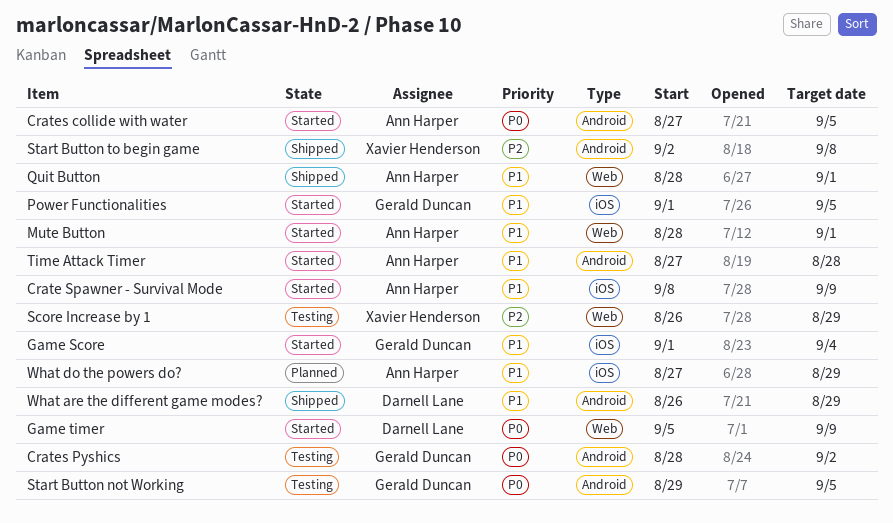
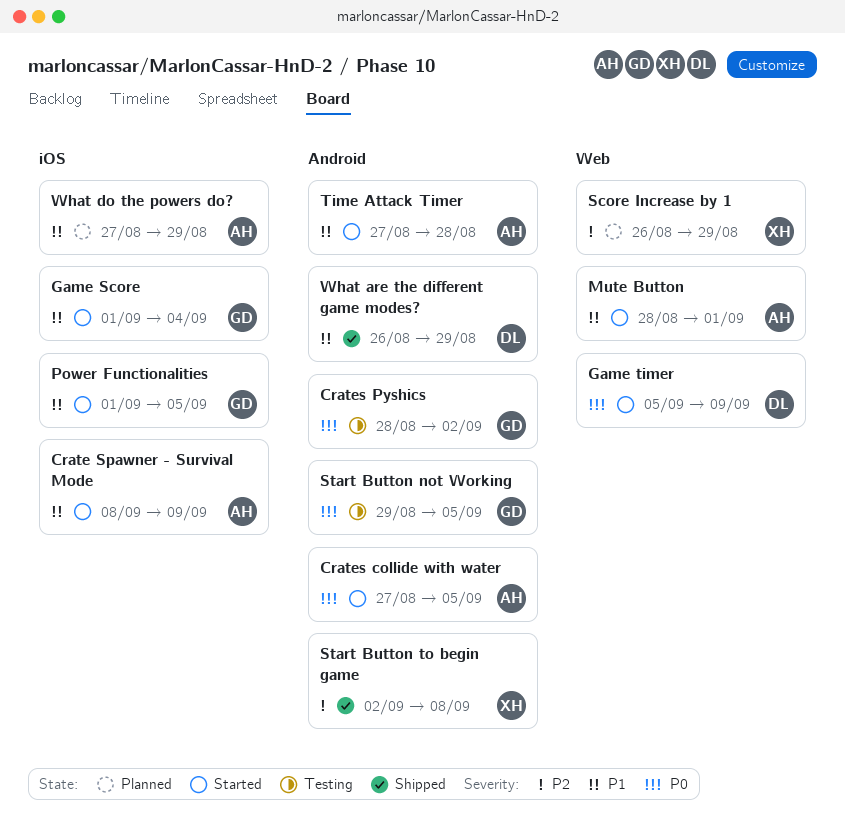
Quit Button: present -> none
Score Increase by 1, status: Testing -> Planned

